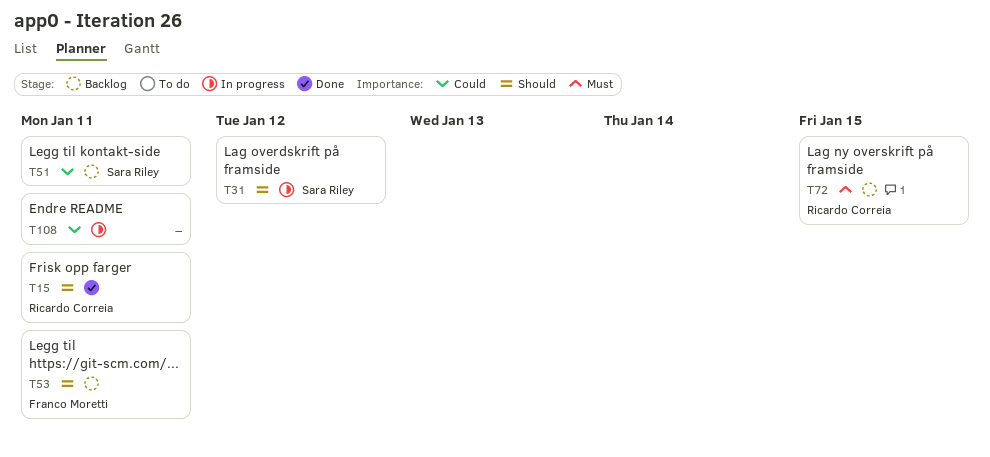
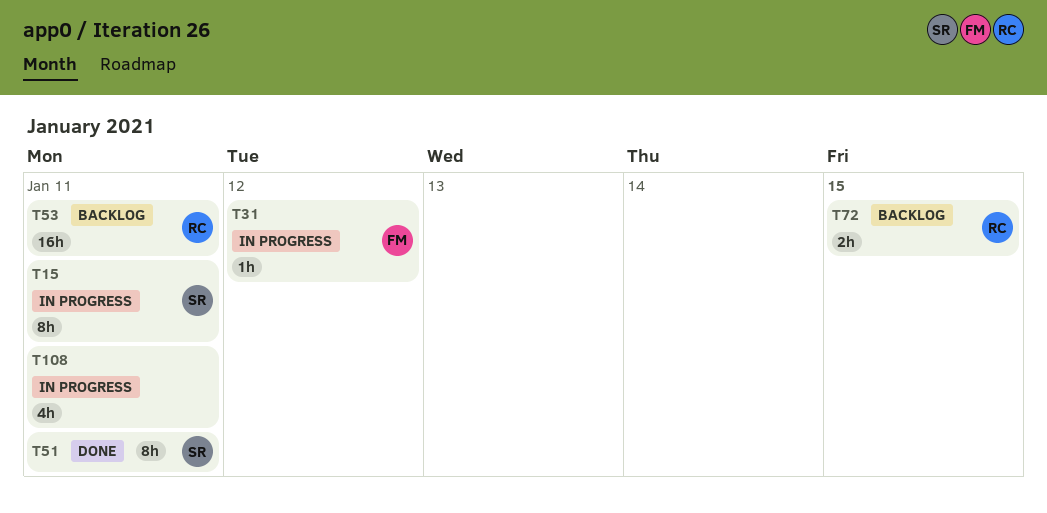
T15, status: Done -> In progress
T15, owner: Ricardo Correia -> Sara Riley
T31, owner: Sara Riley -> Franco Moretti
T51, status: Backlog -> Done
T53, owner: Franco Moretti -> Ricardo Correia

